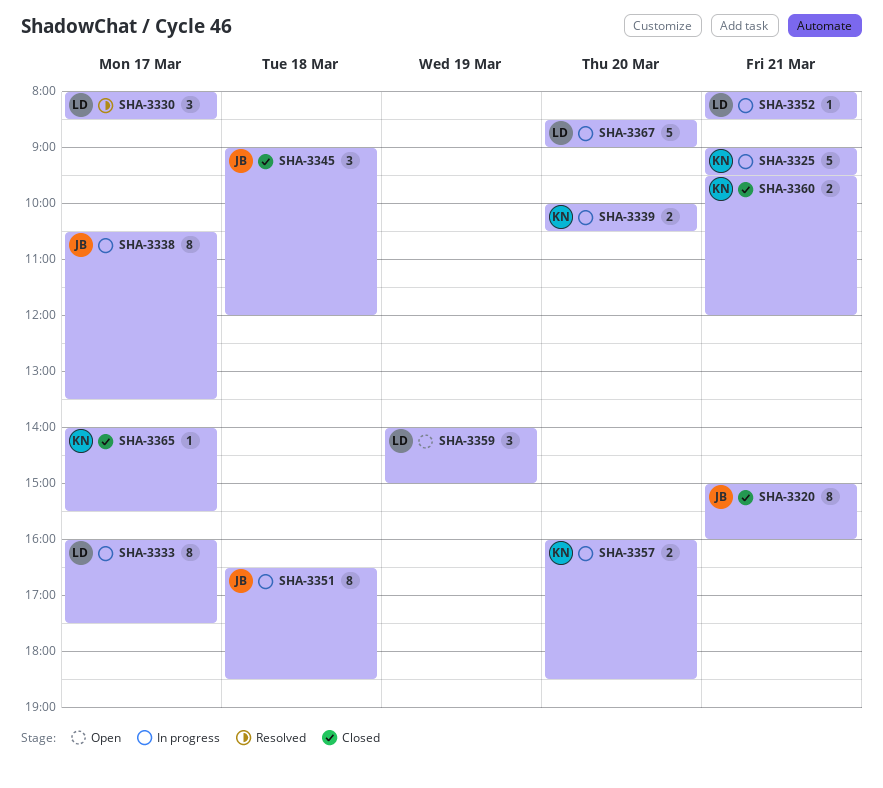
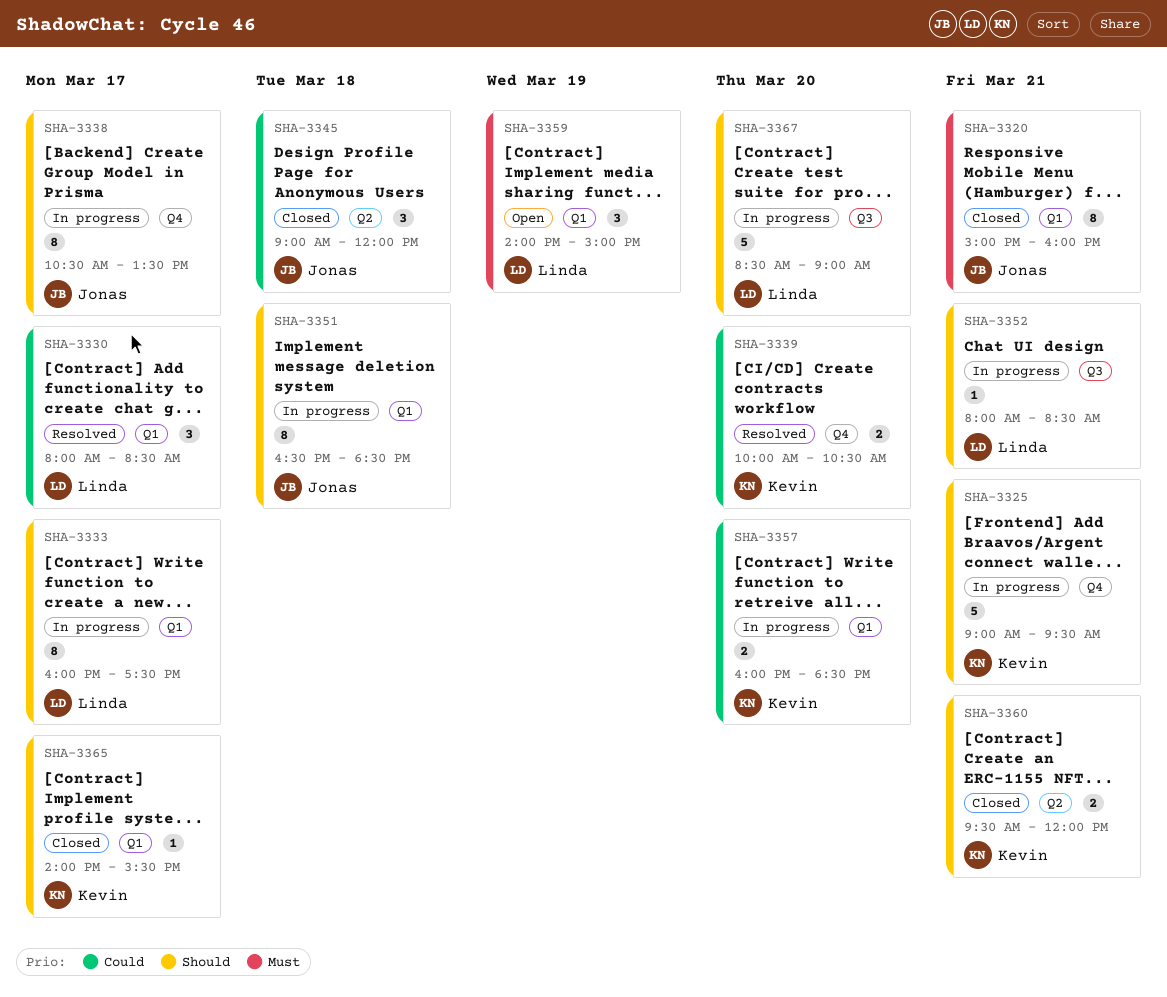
SHA-3339, status: In progress -> Resolved

